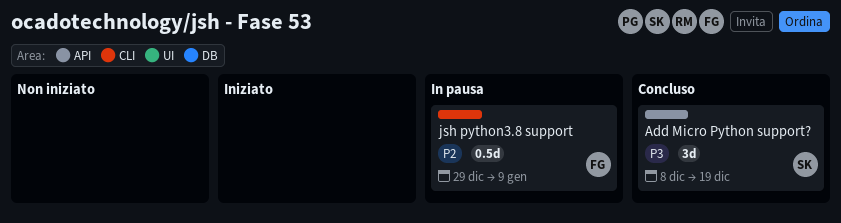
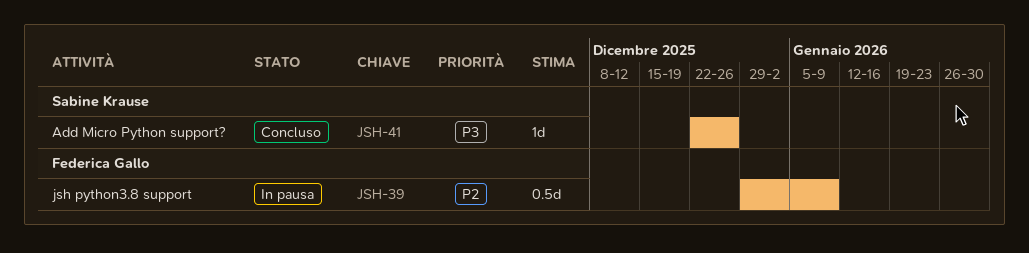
Add Micro Python support?, estimate: 3d -> 1d
Add Micro Python support?, start: Dec 8 -> Dec 22
Add Micro Python support?, due: Dec 19 -> Dec 26

